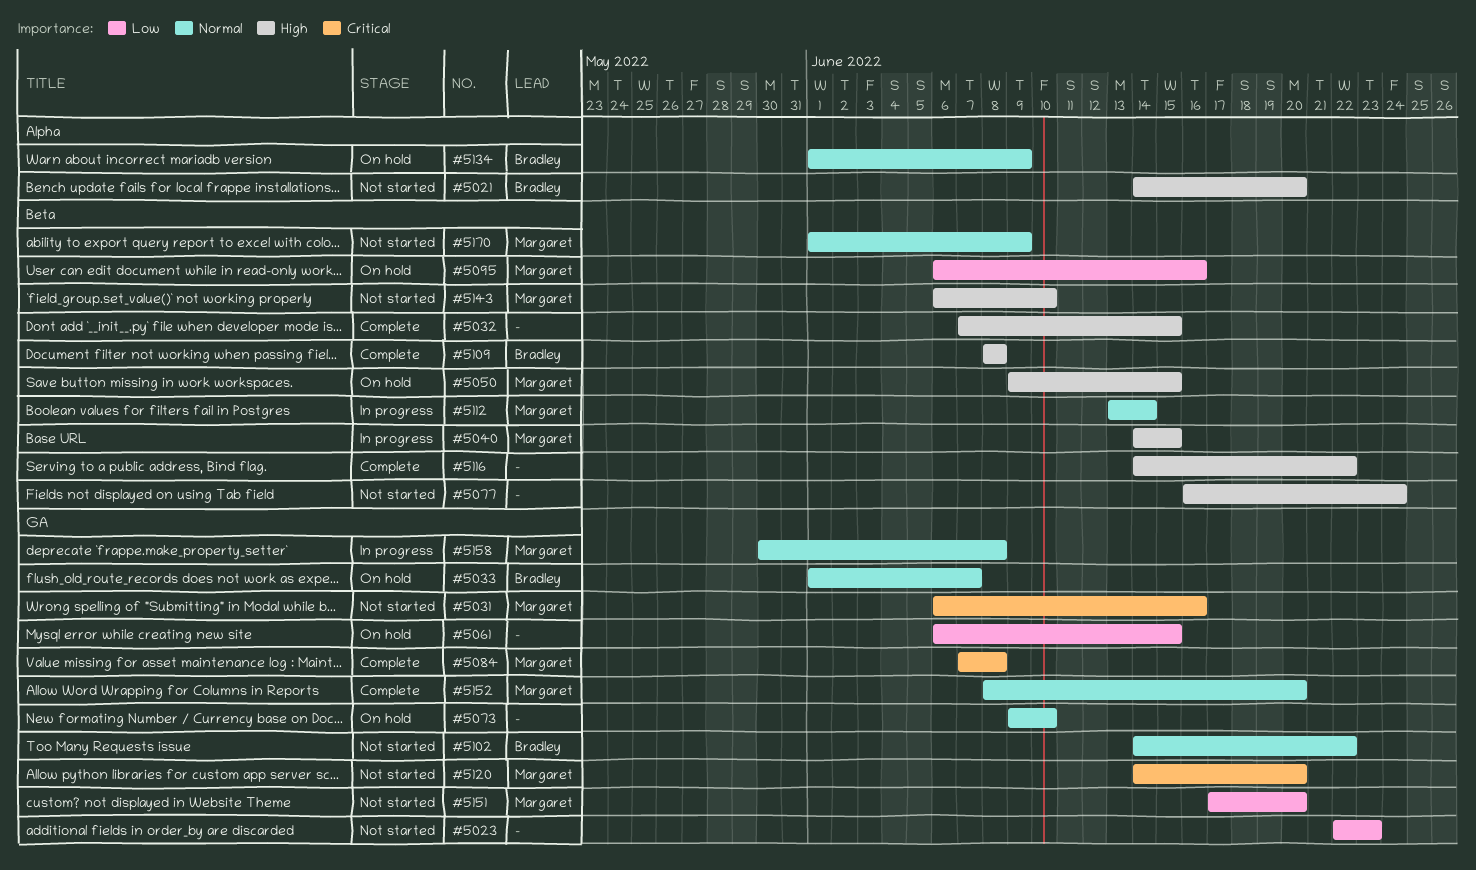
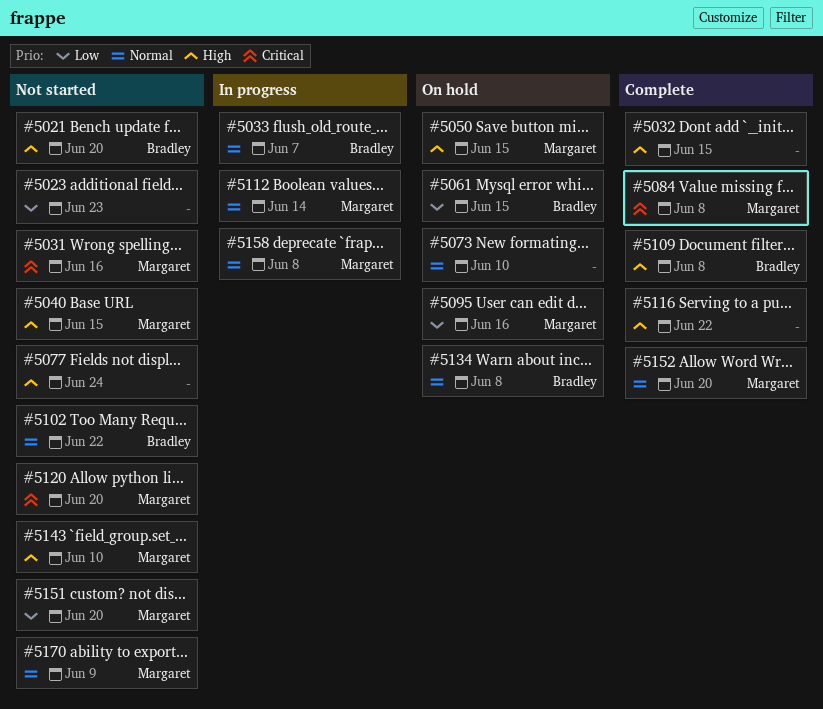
#5033, status: On hold -> In progress
#5040, status: In progress -> Not started
#5061, owner: none -> Bradley
#5134, due: Jun 9 -> Jun 8

